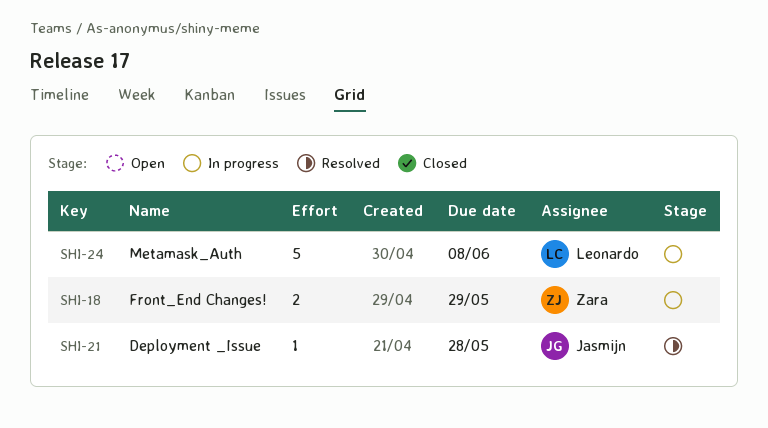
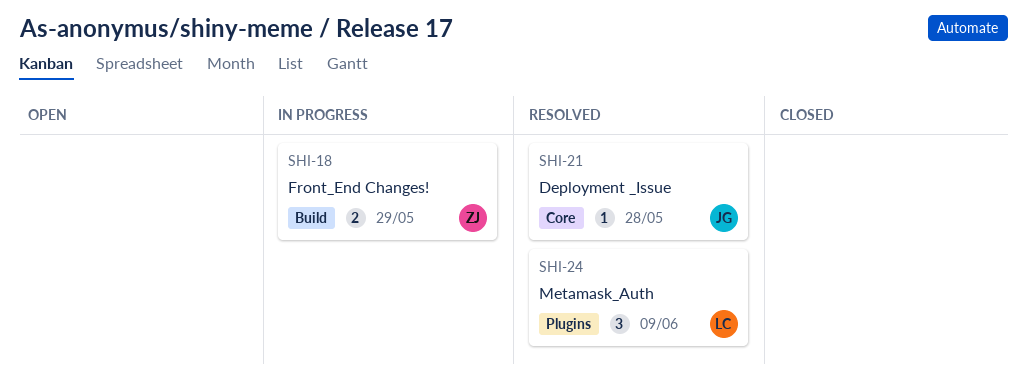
SHI-24, status: In progress -> Resolved
SHI-24, estimate: 5 -> 3
SHI-24, due: Jun 8 -> Jun 9

